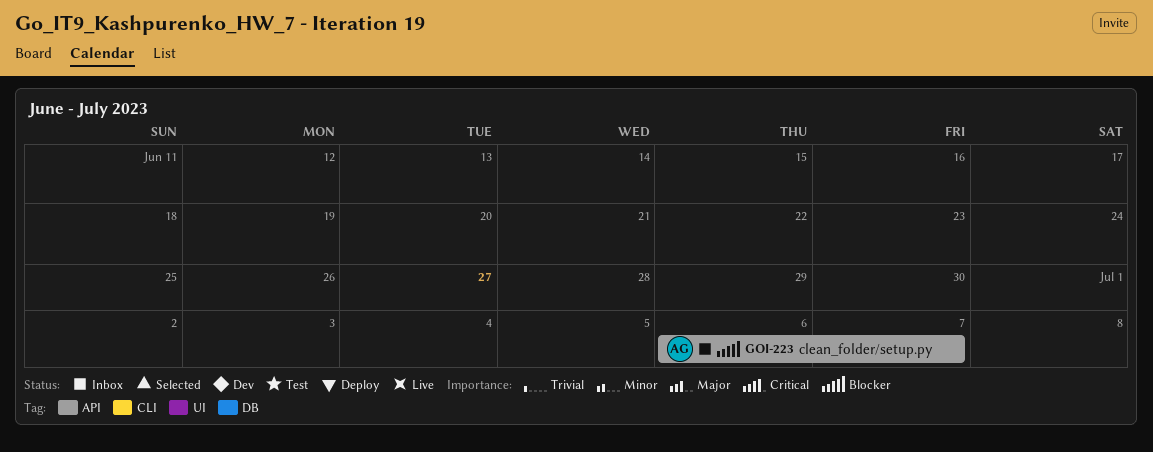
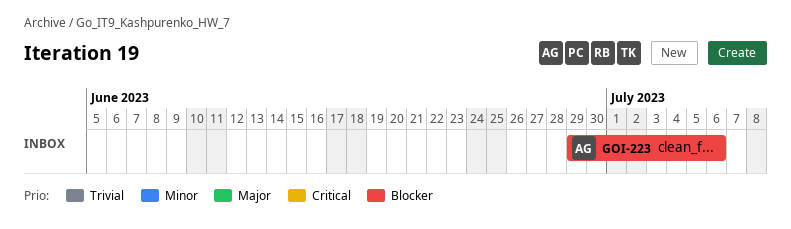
GOI-223, start: Jul 6 -> Jun 29
GOI-223, due: Jul 7 -> Jul 6

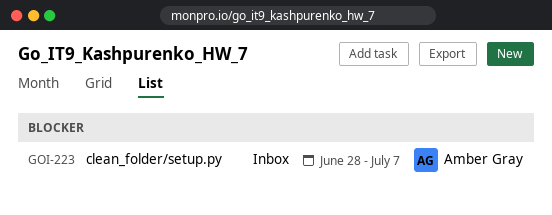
GOI-223, start: Jun 29 -> Jun 28
GOI-223, due: Jul 6 -> Jul 7

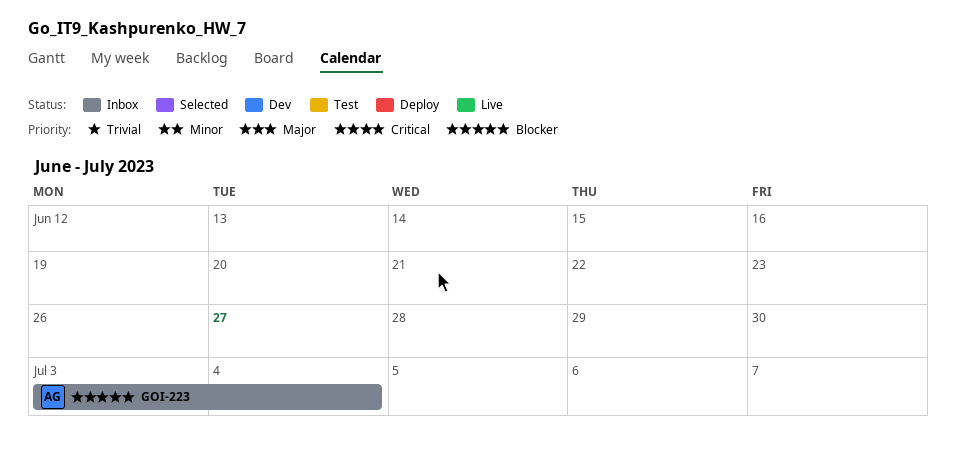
GOI-223, start: Jun 28 -> Jul 3
GOI-223, due: Jul 7 -> Jul 4

